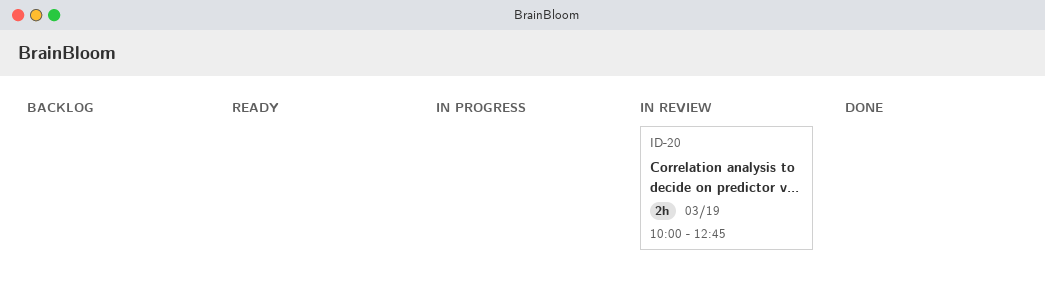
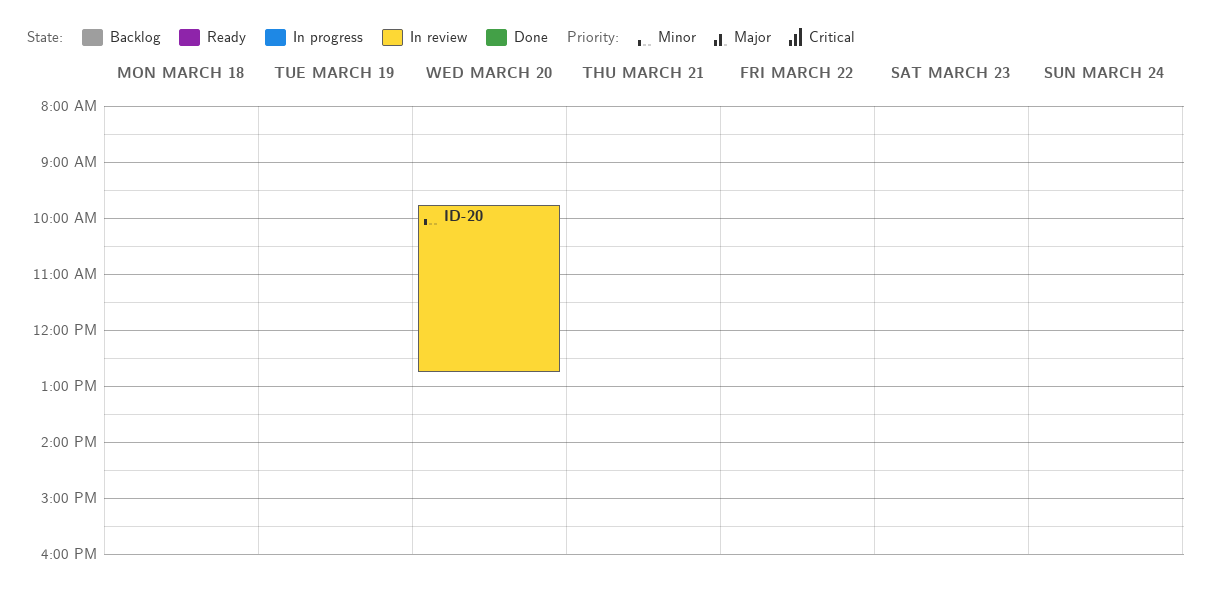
ID-20, day: Mar 19 -> Mar 20
ID-20, begins: 10:00 -> 09:45

